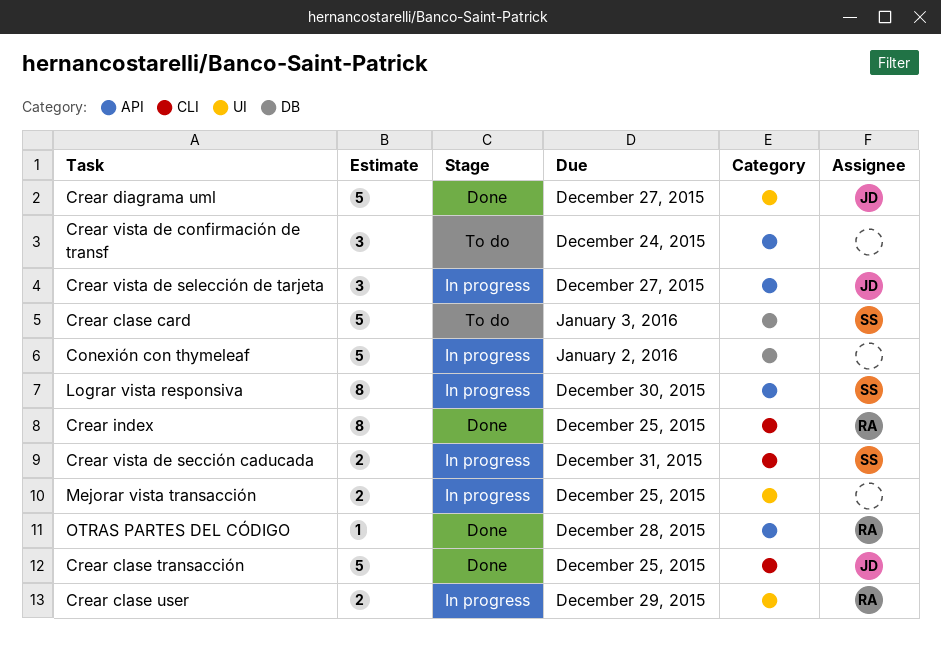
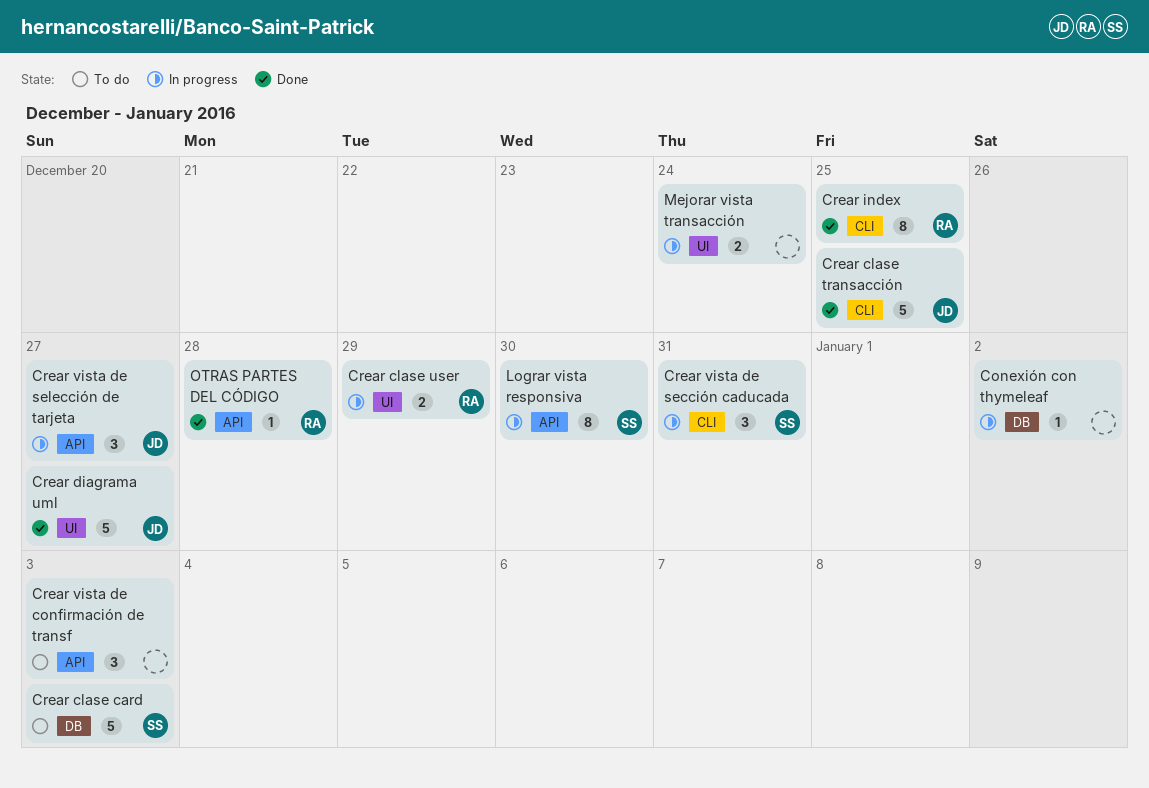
Conexión con thymeleaf, estimate: 5 -> 1
Crear vista de confirmación de transf, due: Dec 24 -> Jan 3
Crear vista de sección caducada, estimate: 2 -> 3
Mejorar vista transacción, due: Dec 25 -> Dec 24

